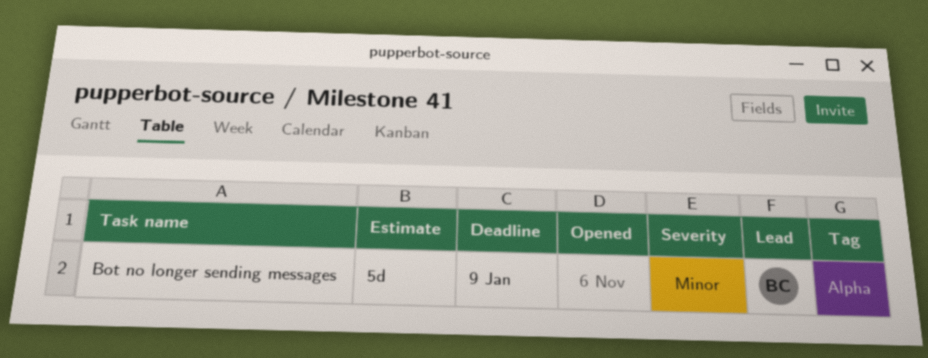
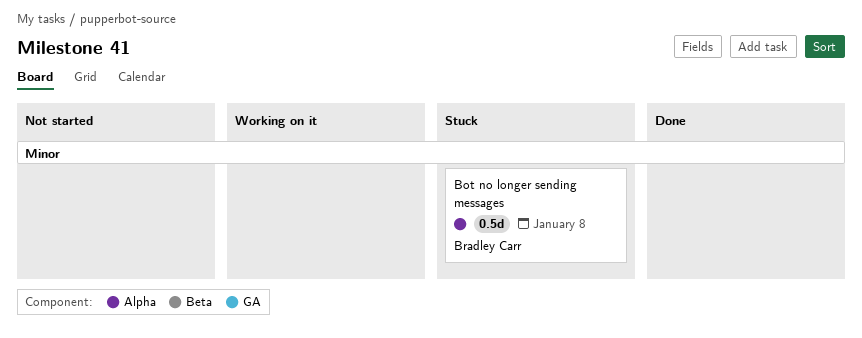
Bot no longer sending messages, estimate: 5d -> 0.5d
Bot no longer sending messages, due: Jan 9 -> Jan 8

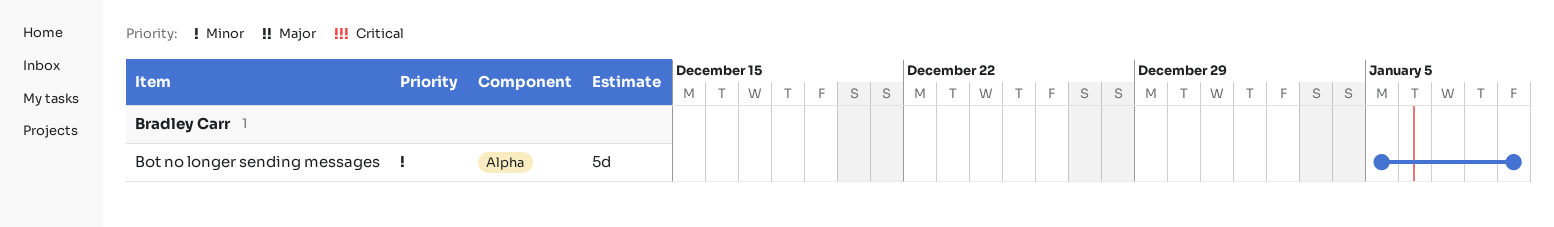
Bot no longer sending messages, estimate: 0.5d -> 5d
Bot no longer sending messages, due: Jan 8 -> Jan 9

